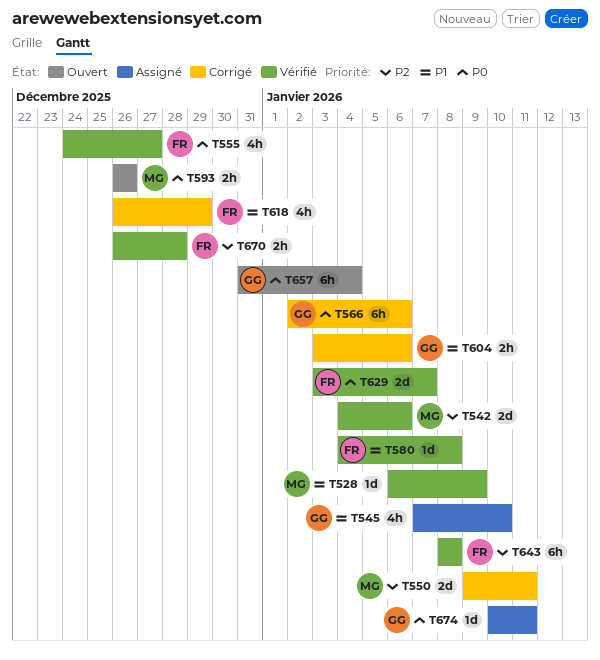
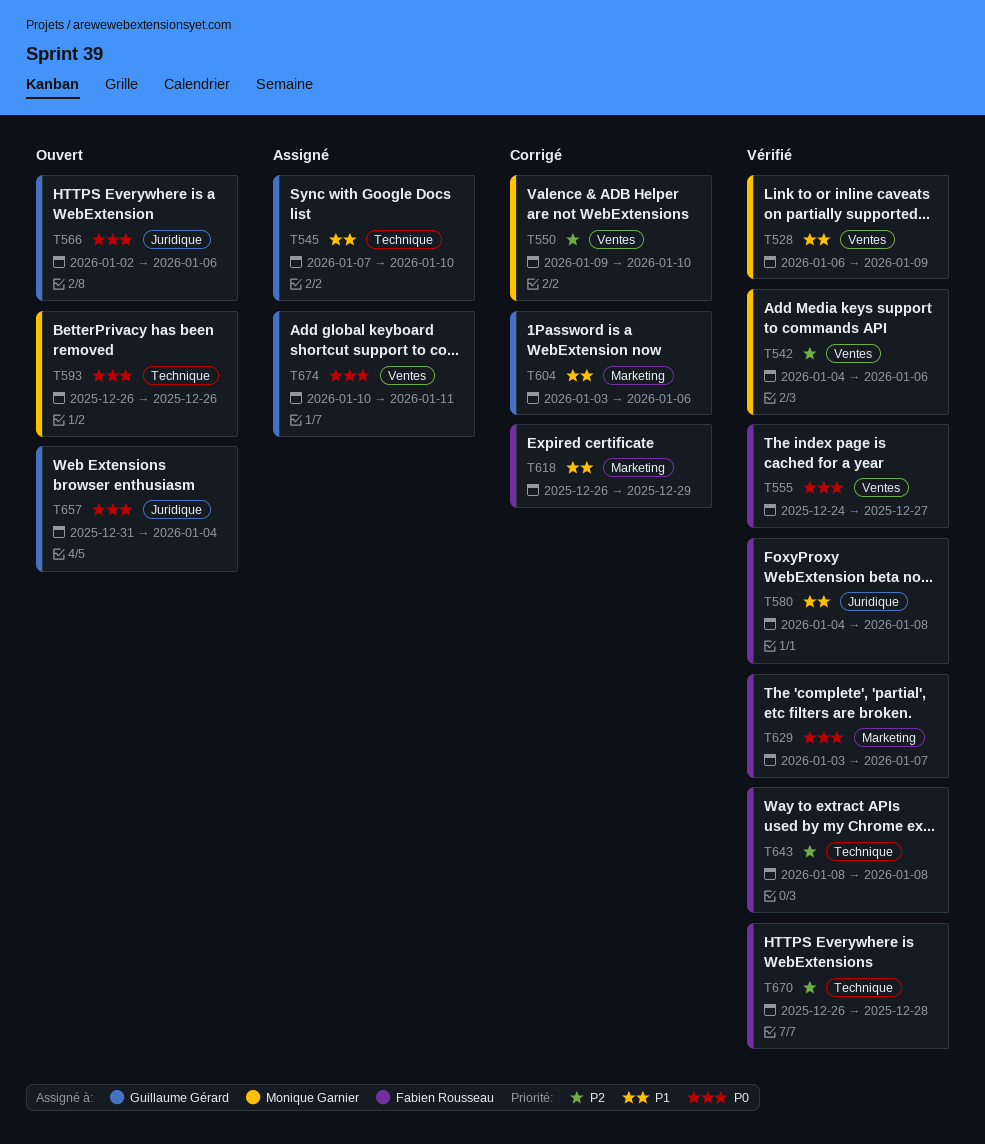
T550, due: Jan 11 -> Jan 10
T566, status: Corrigé -> Ouvert

